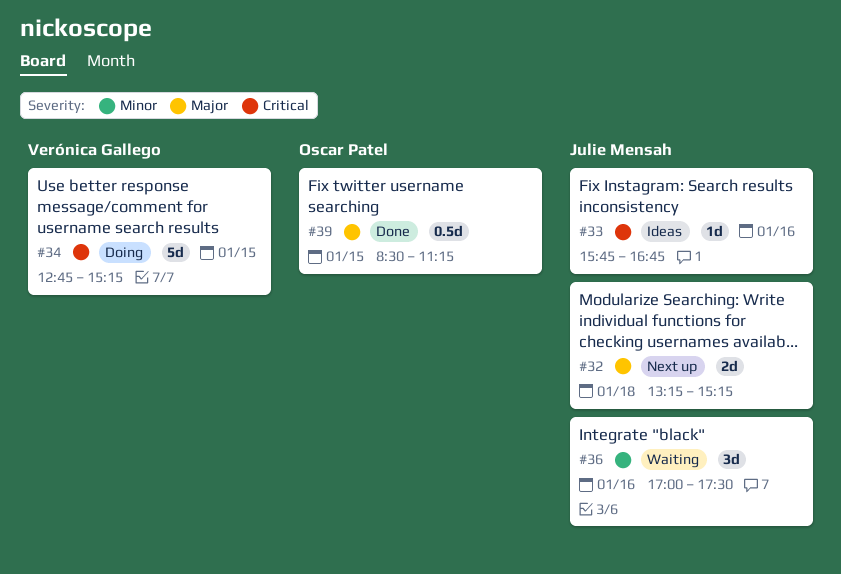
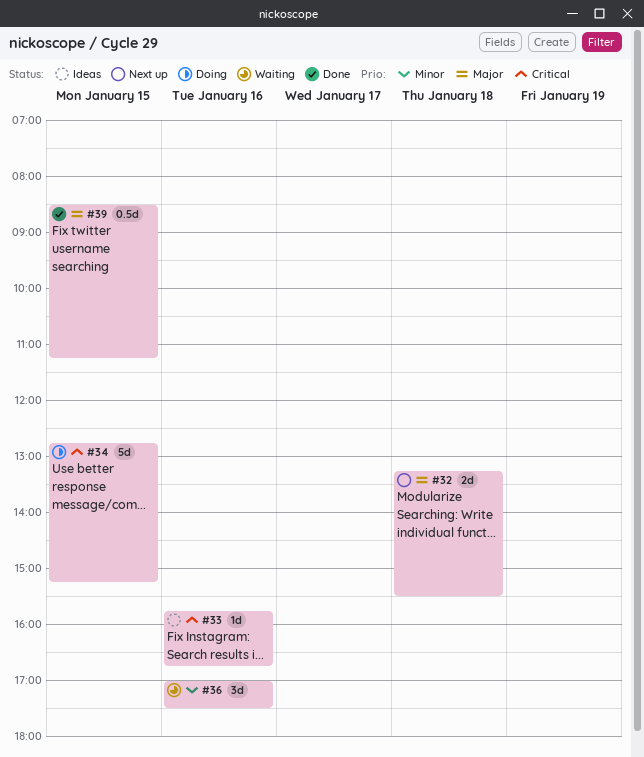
#32, ends: 15:15 -> 15:30

